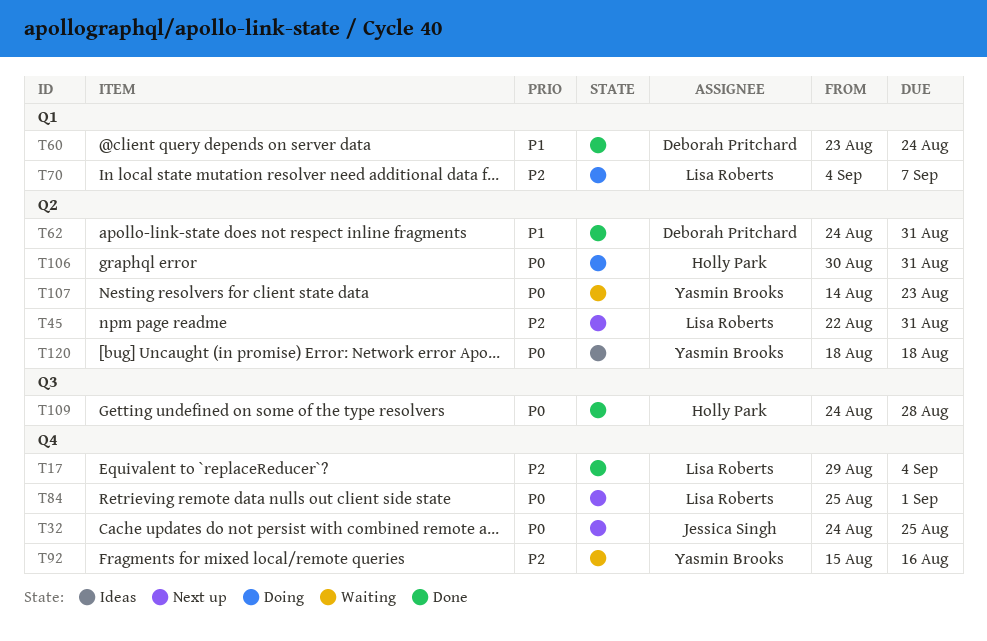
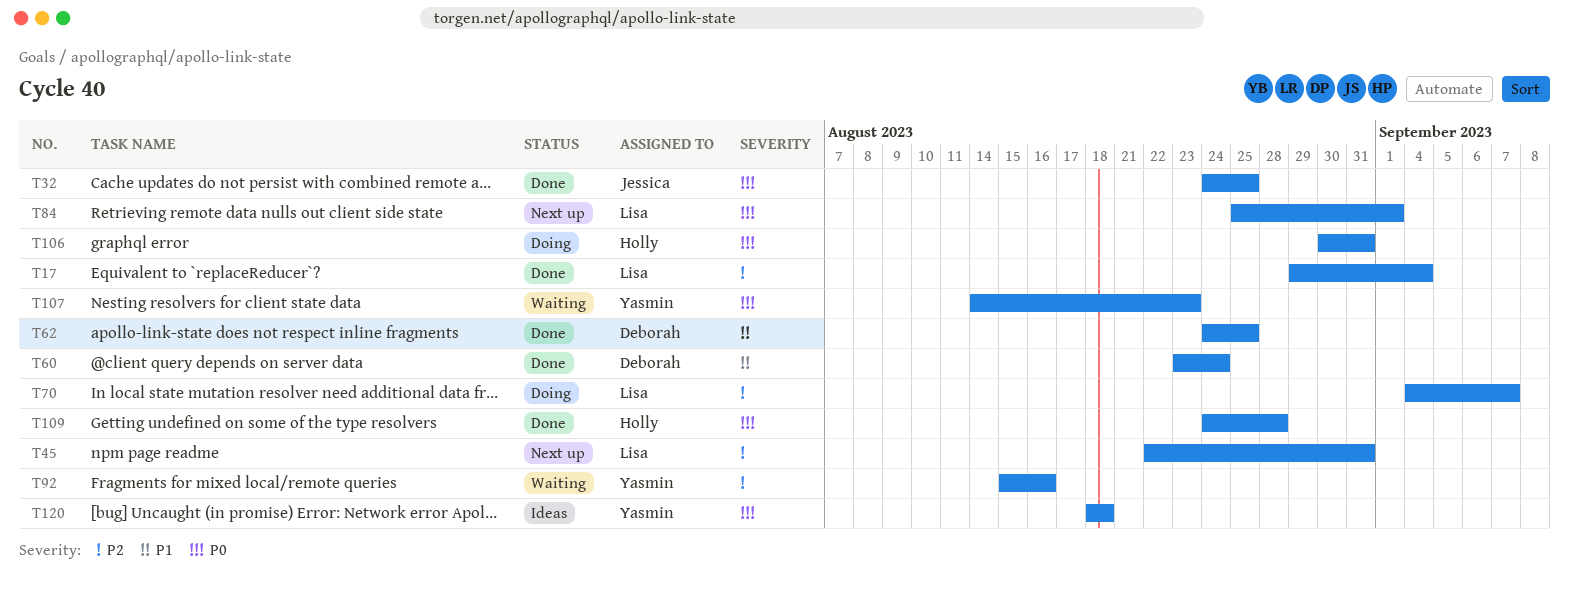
T32, status: Next up -> Done
T62, due: Aug 31 -> Aug 25

